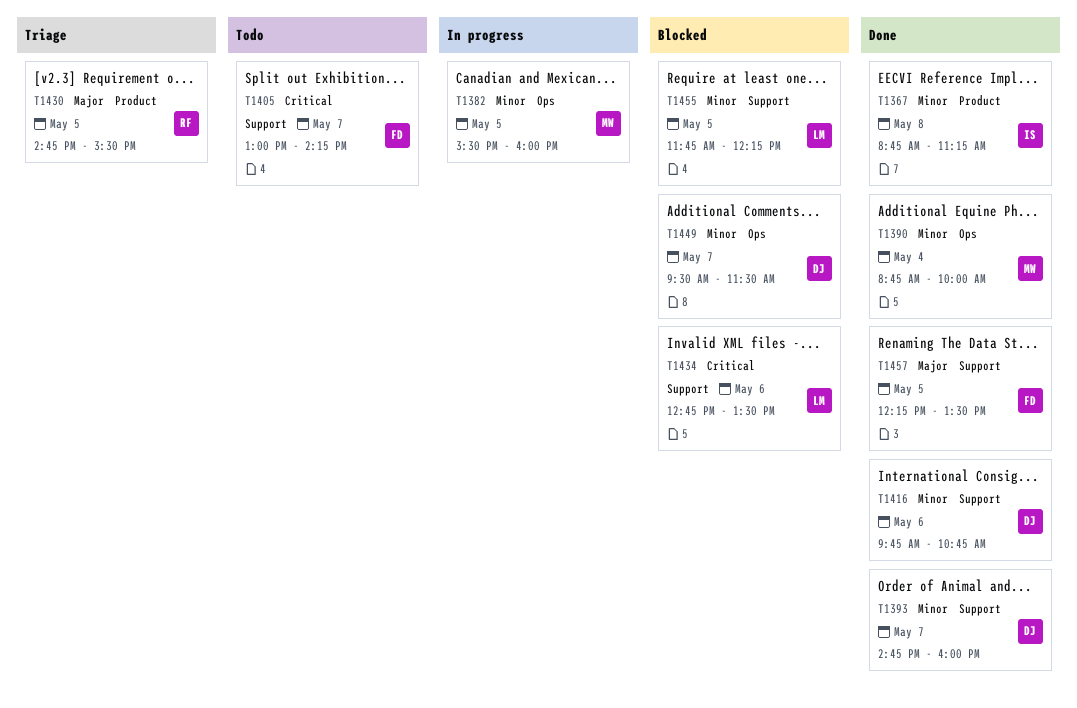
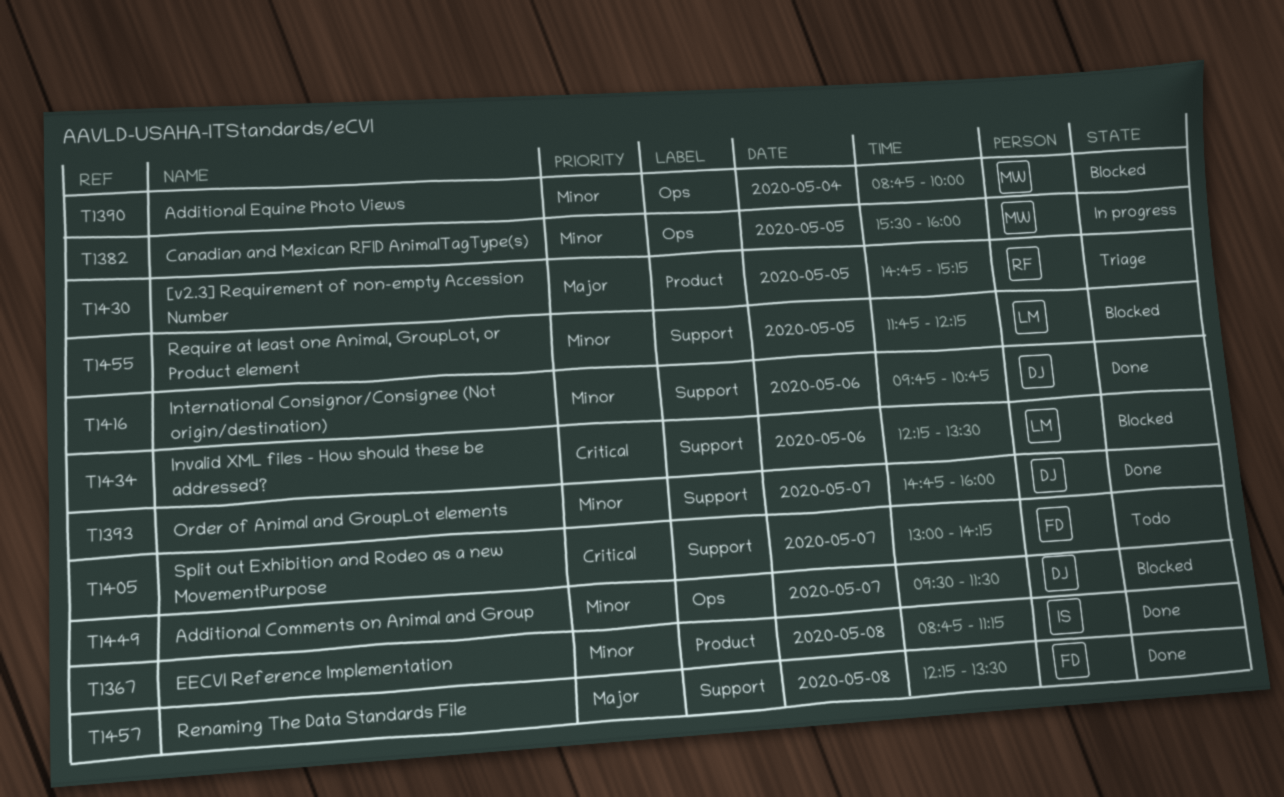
T1390, status: Done -> Blocked
T1430, ends: 15:30 -> 15:15
T1434, begins: 12:45 -> 12:15
T1457, day: May 5 -> May 8

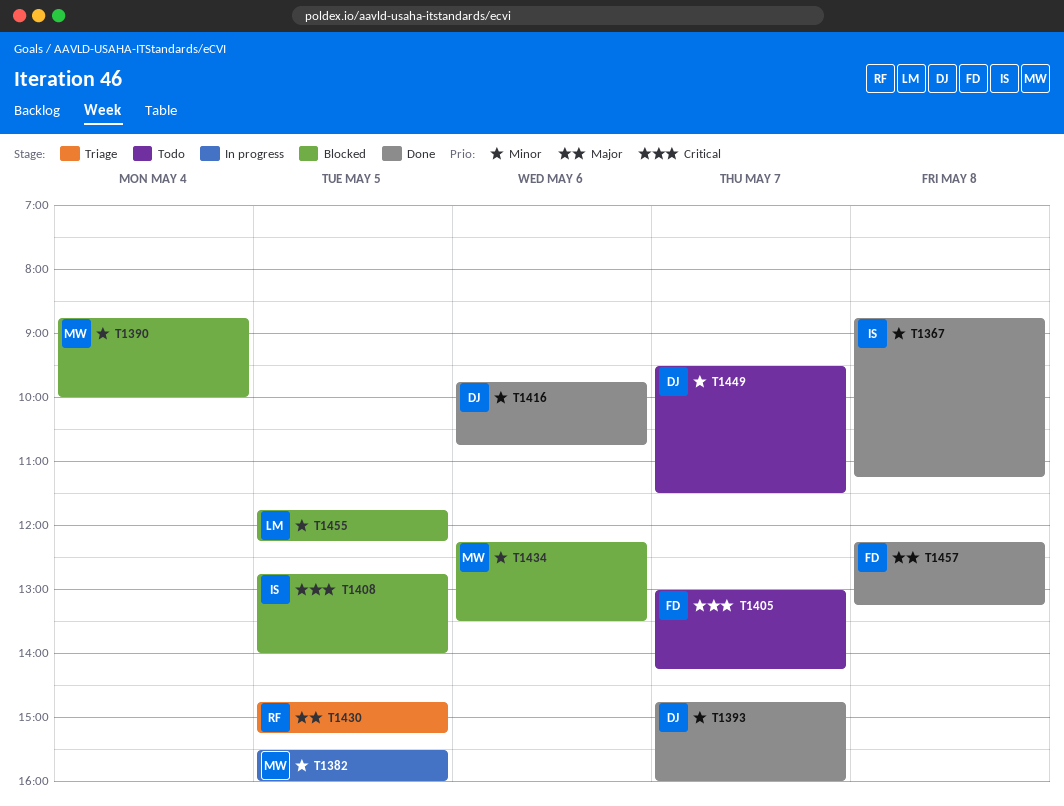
T1408: none -> present
T1434, owner: LM -> MW
T1434, priority: Critical -> Minor
T1449, status: Blocked -> Todo
T1457, ends: 13:30 -> 13:15

